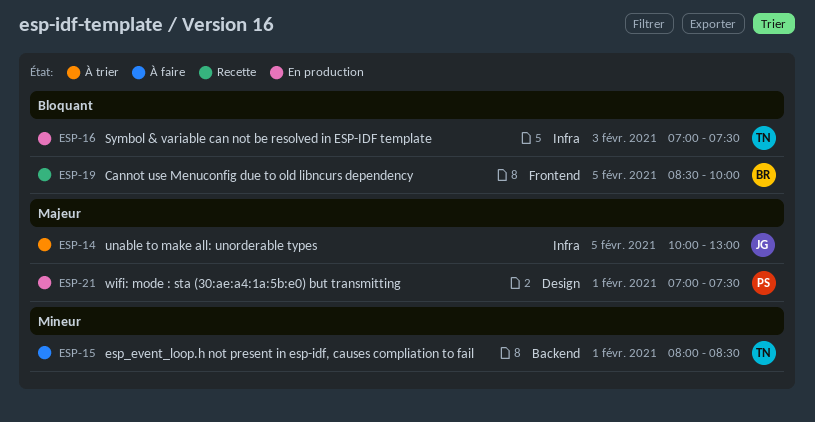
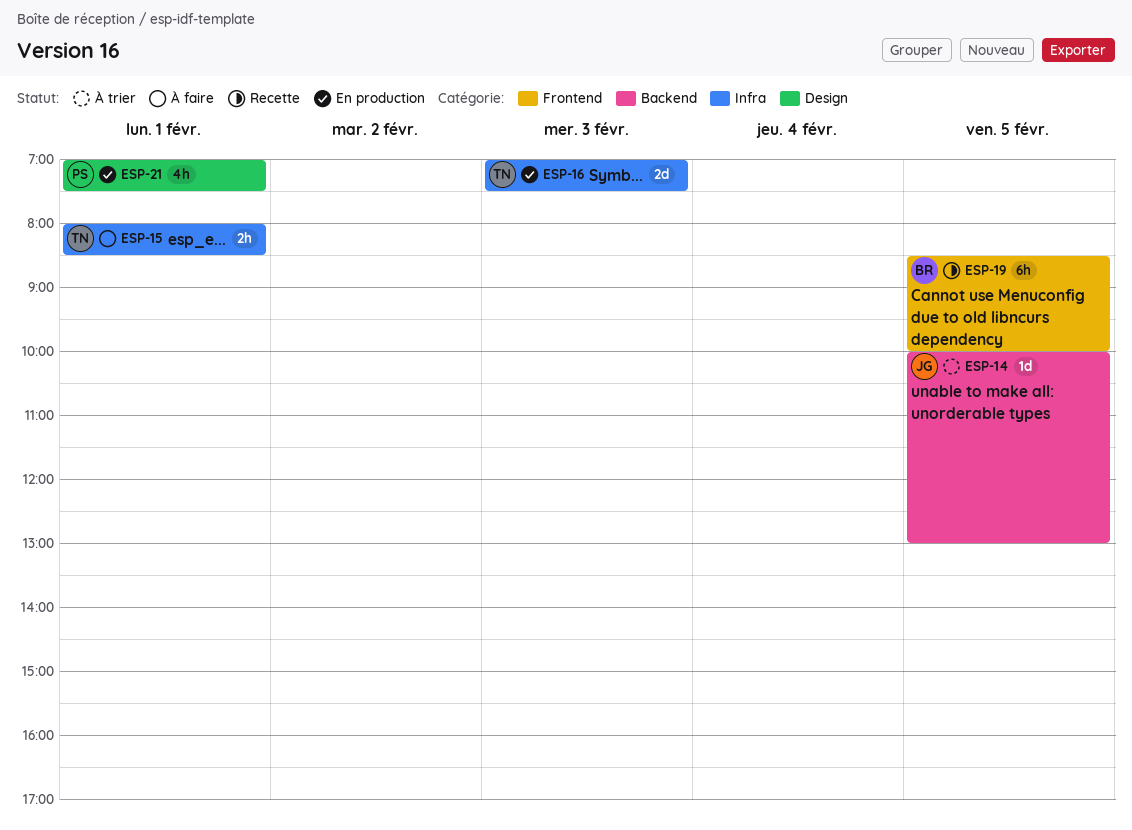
ESP-14, label: Infra -> Backend
ESP-15, label: Backend -> Infra

